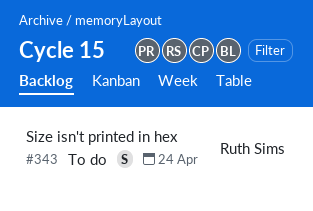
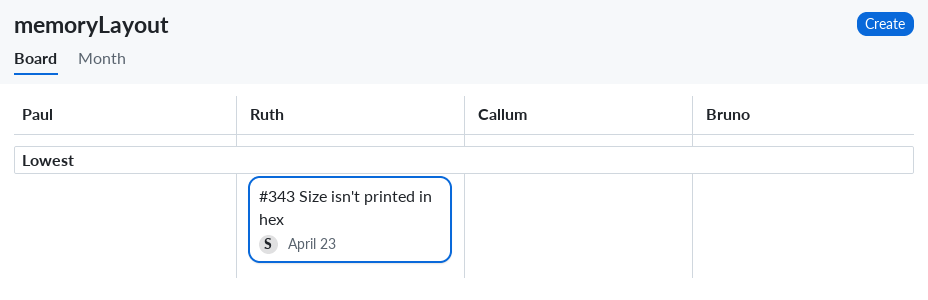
#343, due: Apr 24 -> Apr 23

